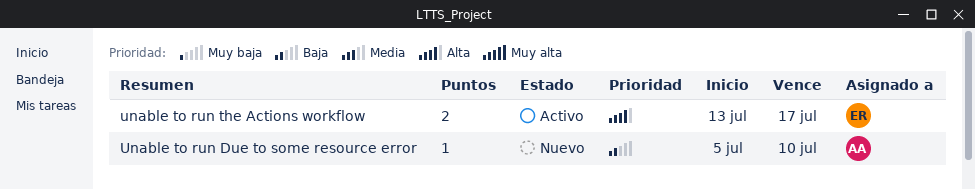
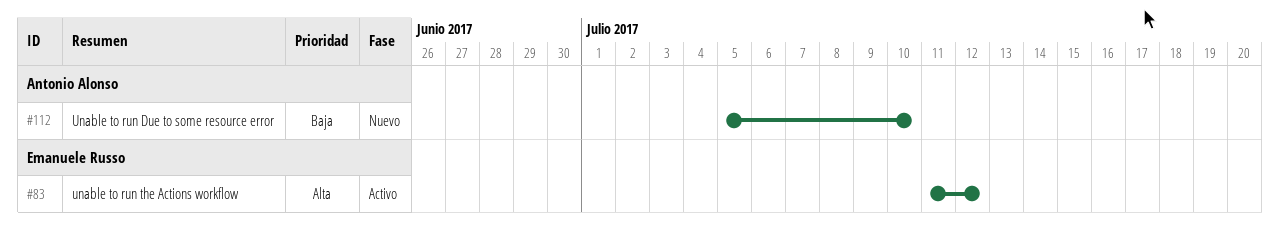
unable to run the Actions workflow, start: Jul 13 -> Jul 11
unable to run the Actions workflow, due: Jul 17 -> Jul 12

